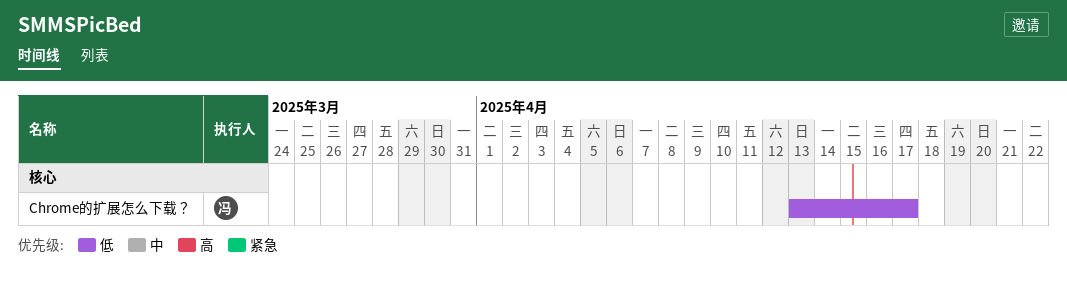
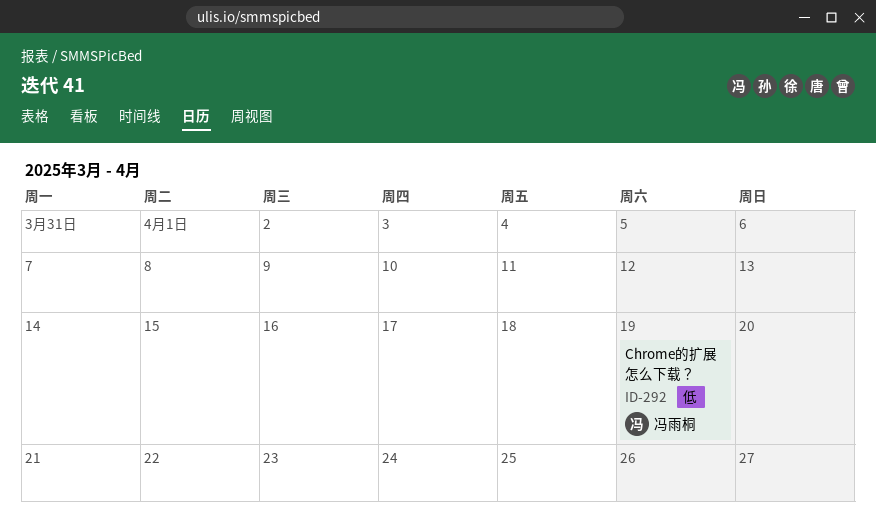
Chrome的扩展怎么下载？, due: Apr 17 -> Apr 19

